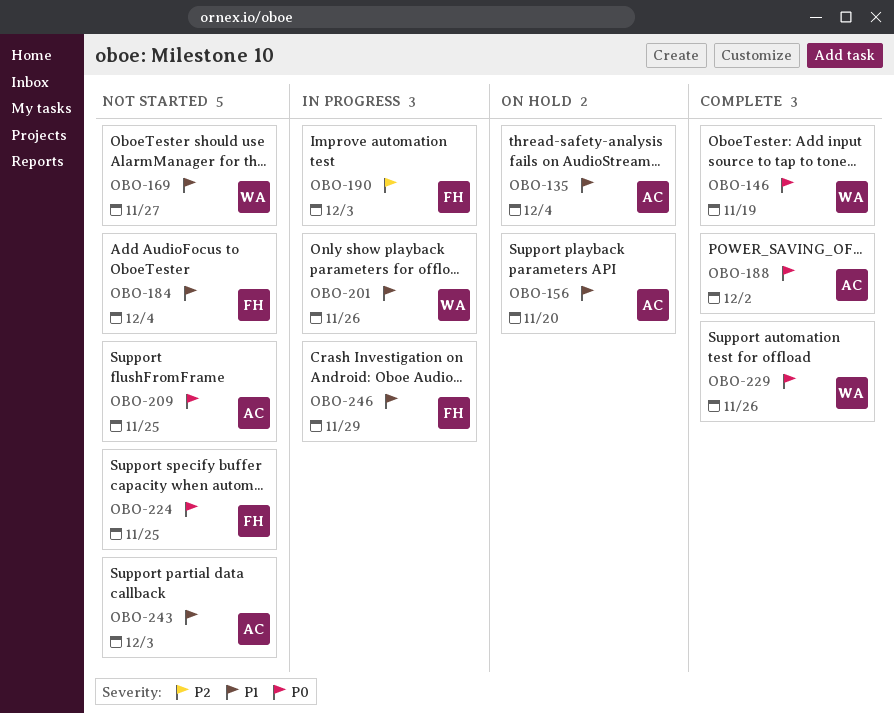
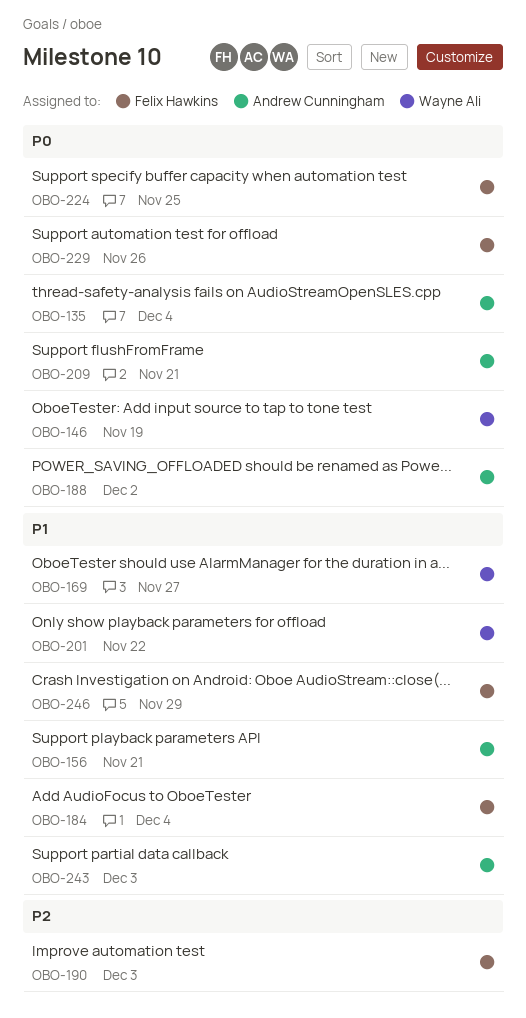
OBO-135, priority: P1 -> P0
OBO-156, due: Nov 20 -> Nov 21
OBO-201, due: Nov 26 -> Nov 22
OBO-209, due: Nov 25 -> Nov 21
OBO-229, owner: Wayne Ali -> Felix Hawkins

